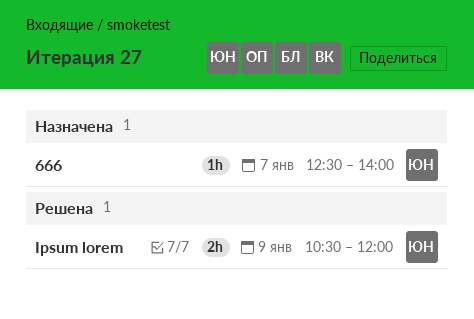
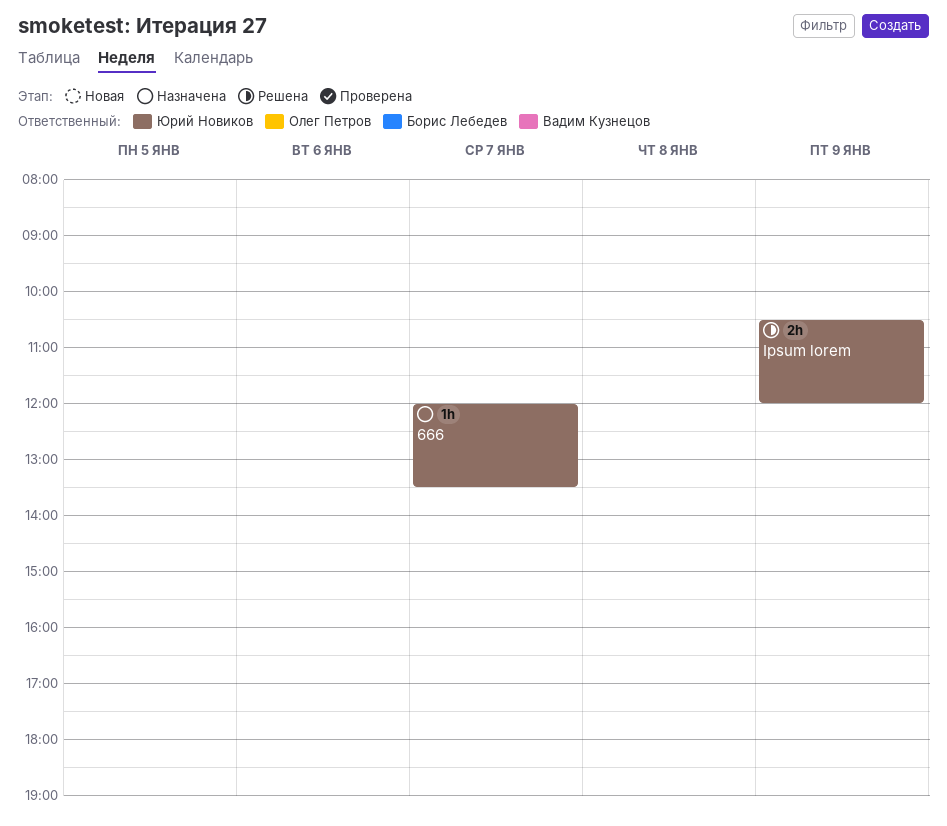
666, begins: 12:30 -> 12:00
666, ends: 14:00 -> 13:30

